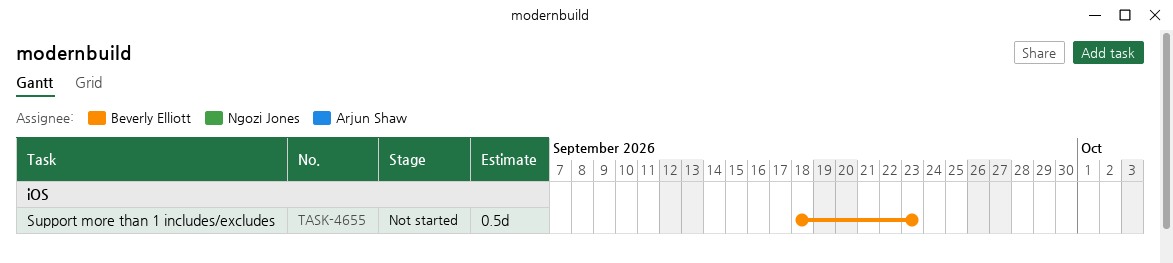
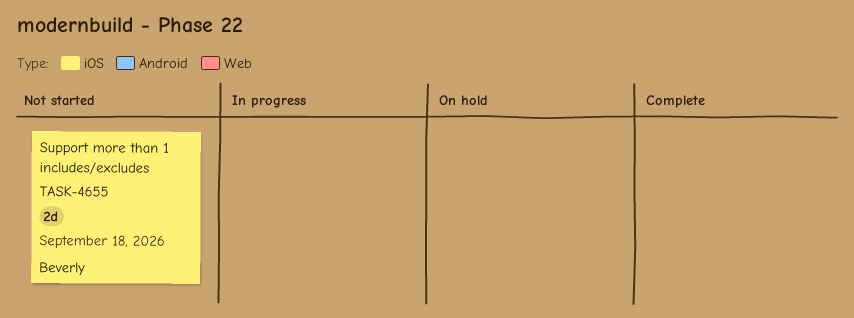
TASK-4655, estimate: 0.5d -> 2d
TASK-4655, due: Sep 23 -> Sep 18

